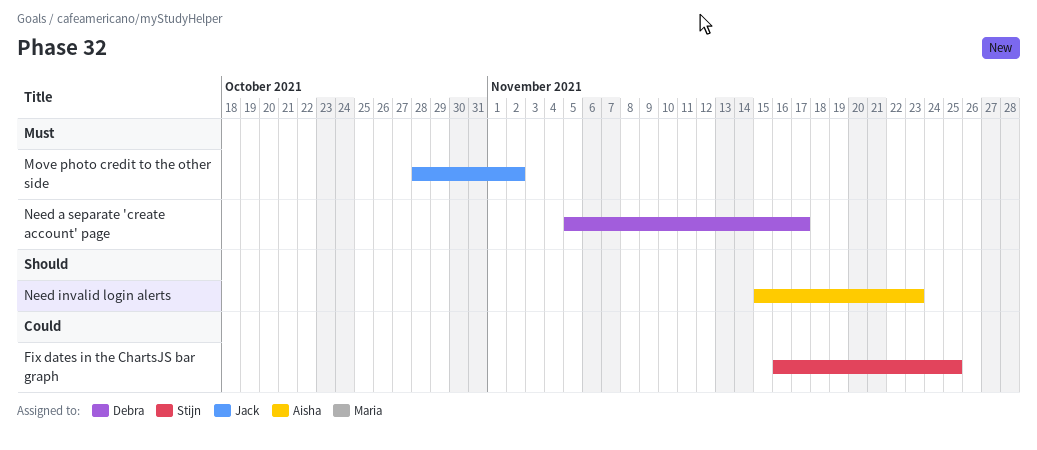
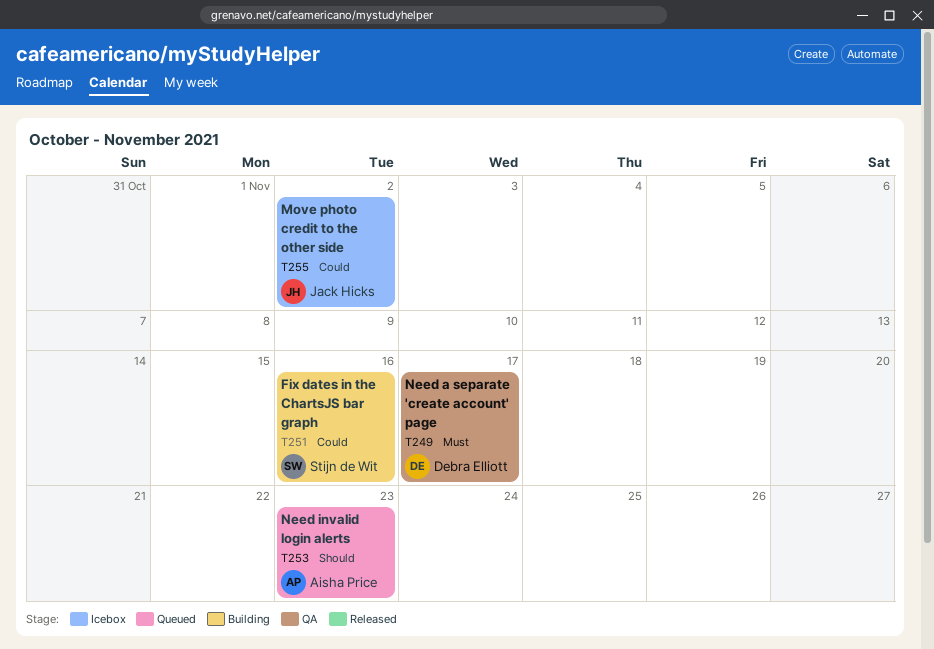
Fix dates in the ChartsJS bar graph, due: Nov 25 -> Nov 16
Move photo credit to the other side, priority: Must -> Could

